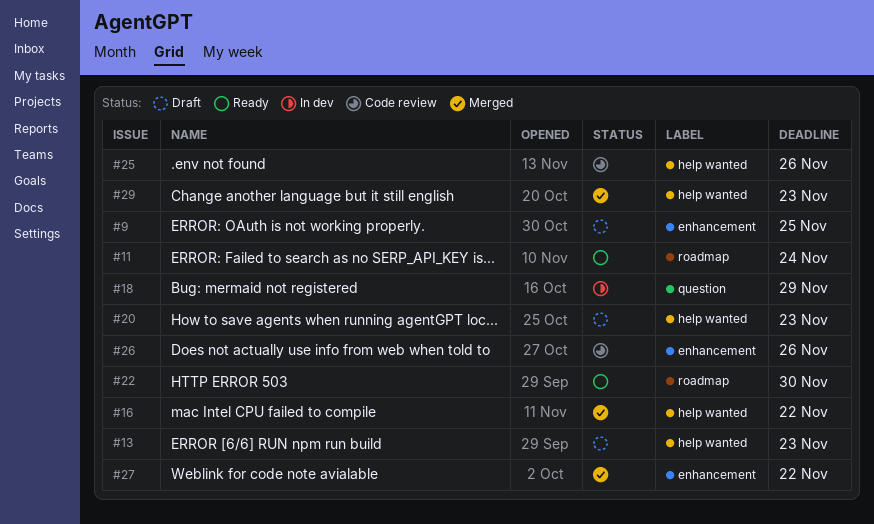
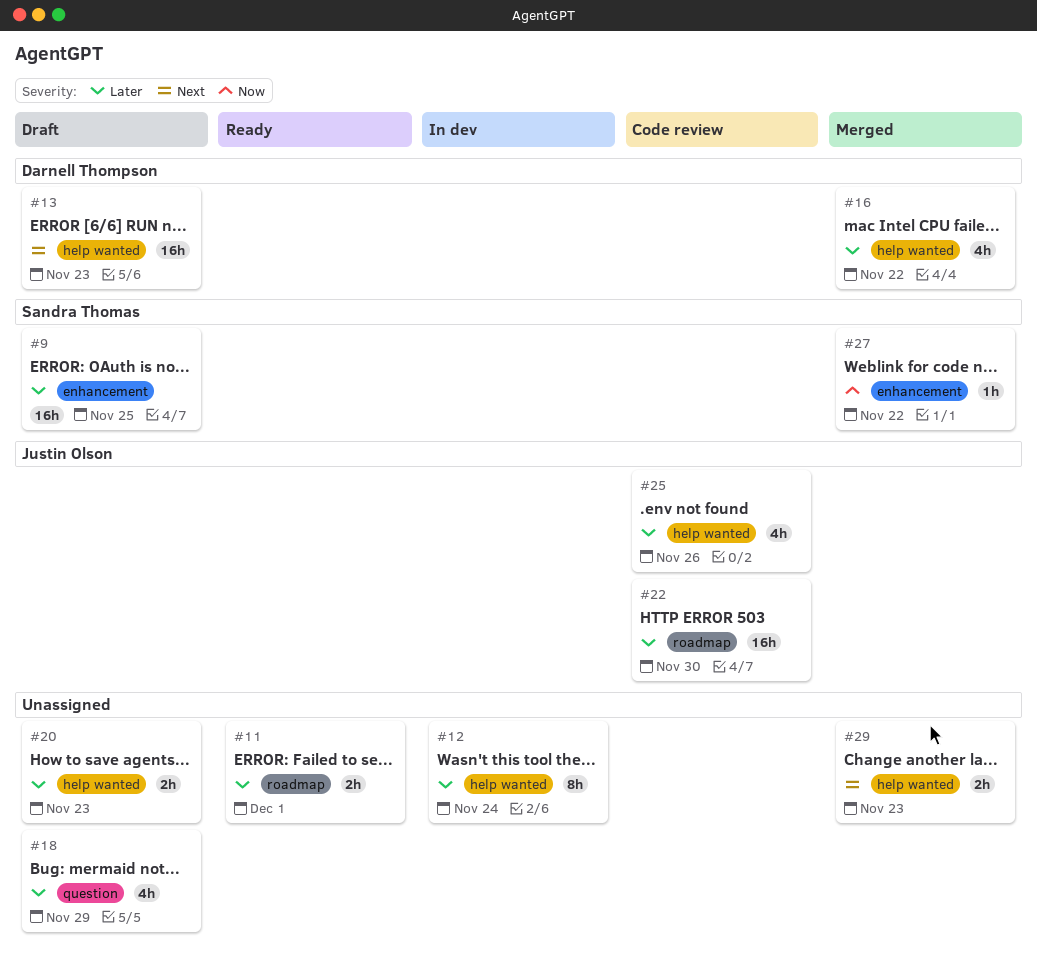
#11, due: Nov 24 -> Dec 1
#12: none -> present
#18, status: In dev -> Draft
#22, status: Ready -> Code review
#26: present -> none

